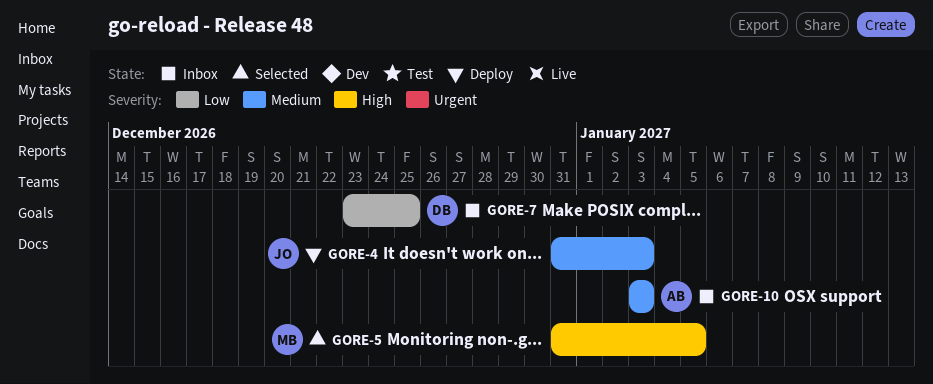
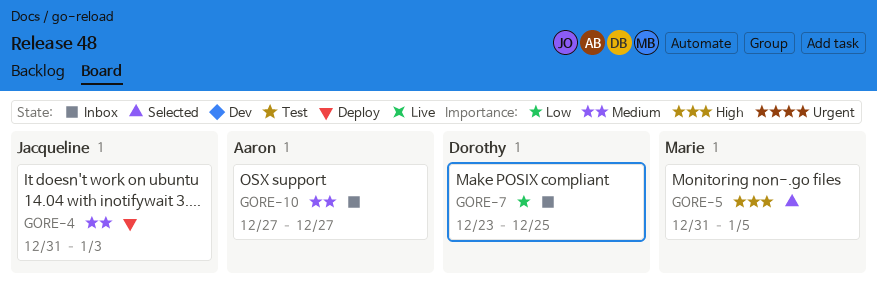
GORE-10, start: Jan 3 -> Dec 27
GORE-10, due: Jan 3 -> Dec 27

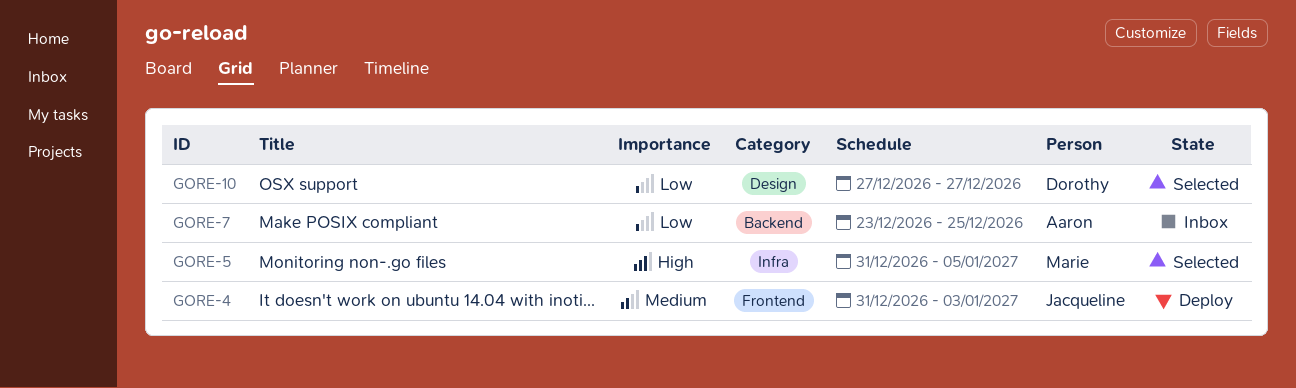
GORE-7, owner: Dorothy -> Aaron
GORE-10, status: Inbox -> Selected
GORE-10, owner: Aaron -> Dorothy
GORE-10, priority: Medium -> Low

